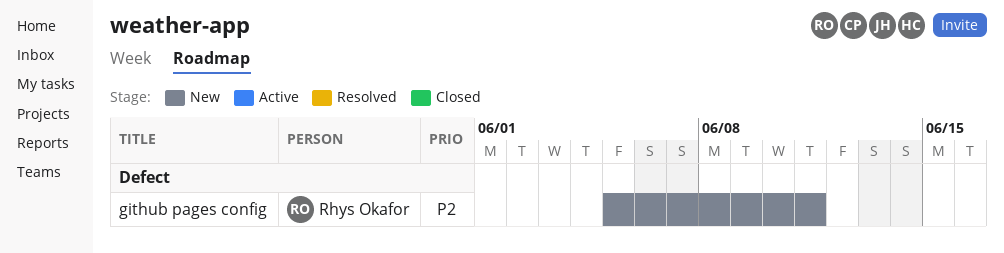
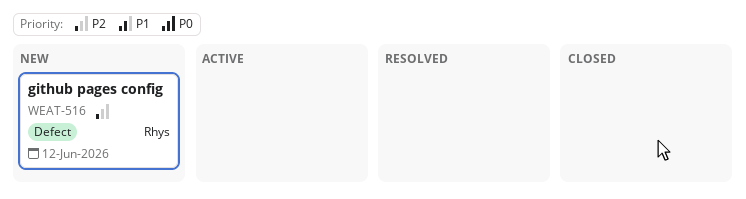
github pages config, due: Jun 11 -> Jun 12

